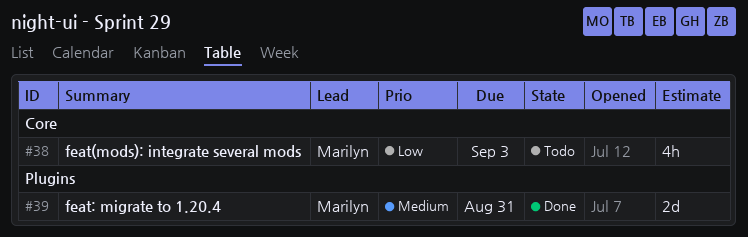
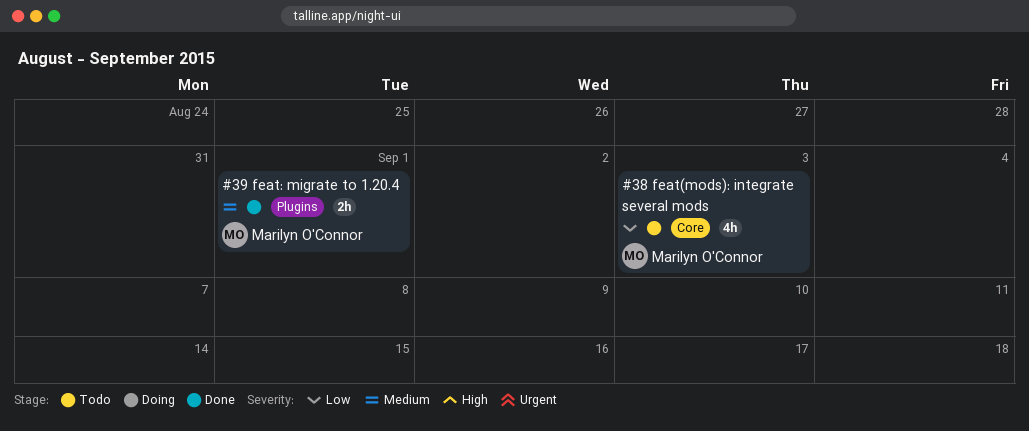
#39, estimate: 2d -> 2h
#39, due: Aug 31 -> Sep 1

